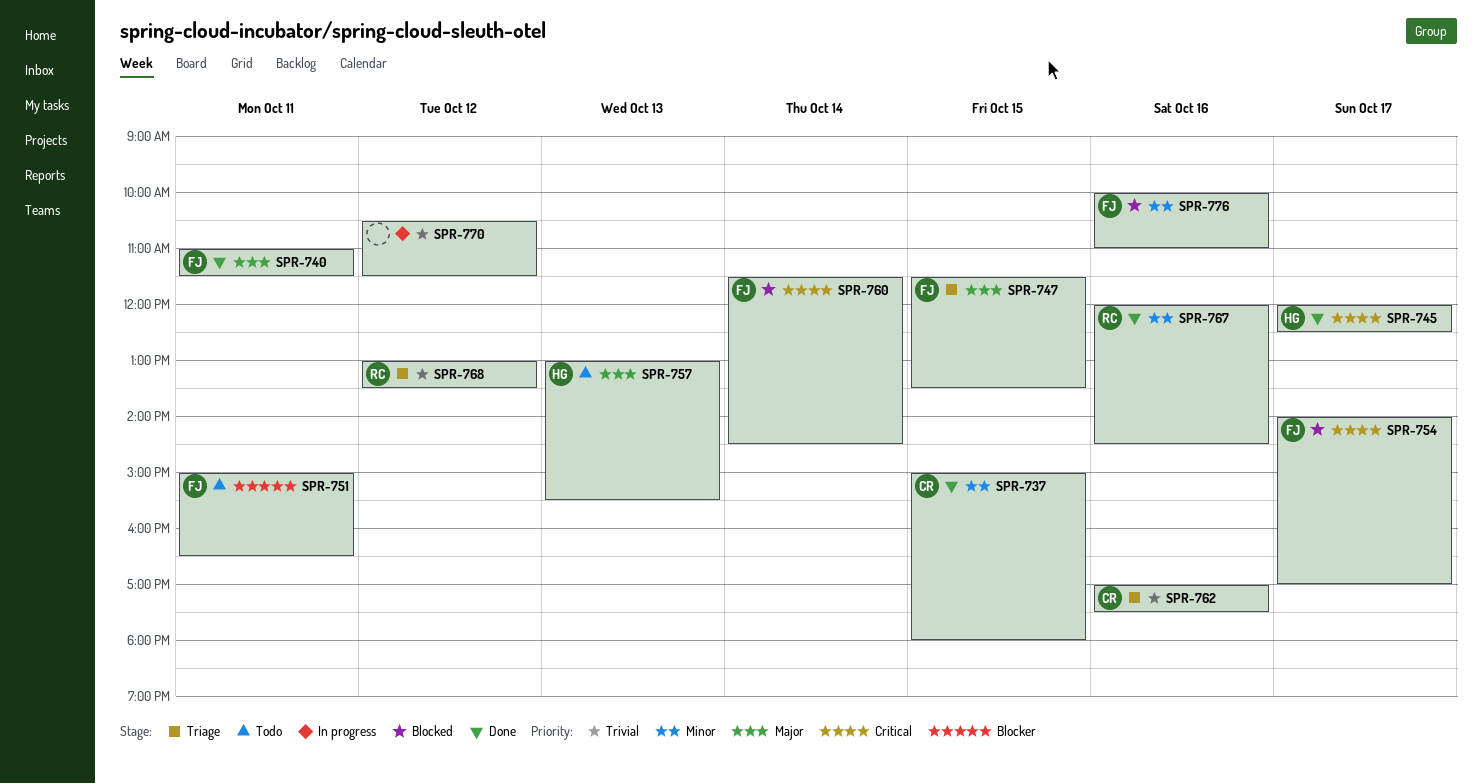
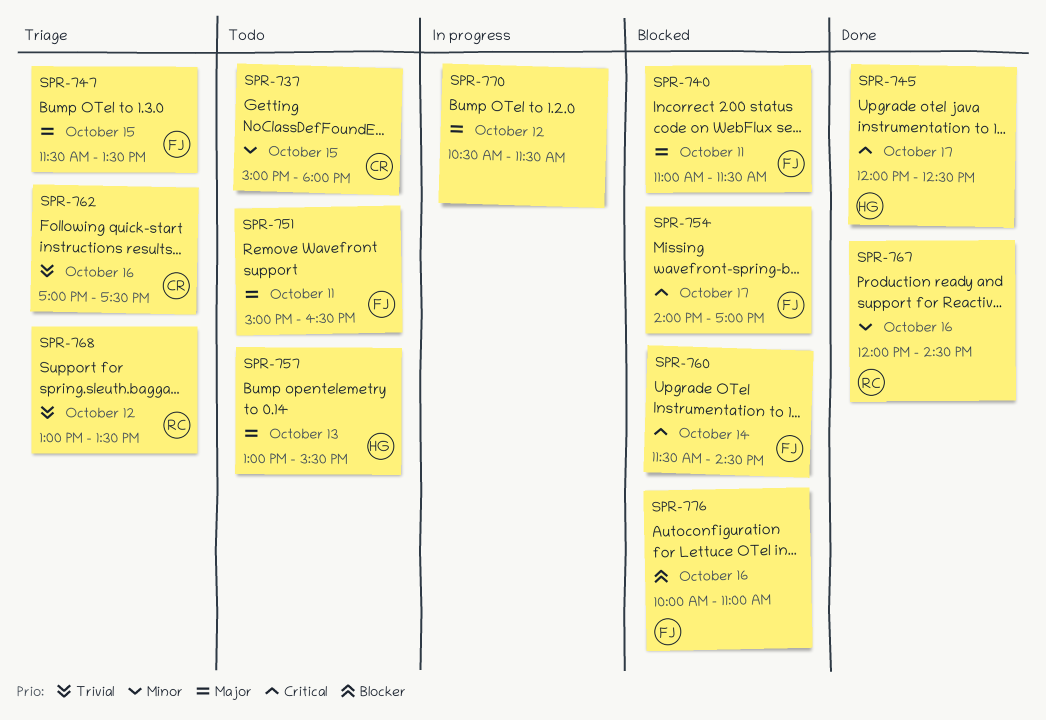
SPR-737, status: Done -> Todo
SPR-740, status: Done -> Blocked
SPR-751, priority: Blocker -> Major
SPR-770, priority: Trivial -> Major
SPR-776, priority: Minor -> Blocker

